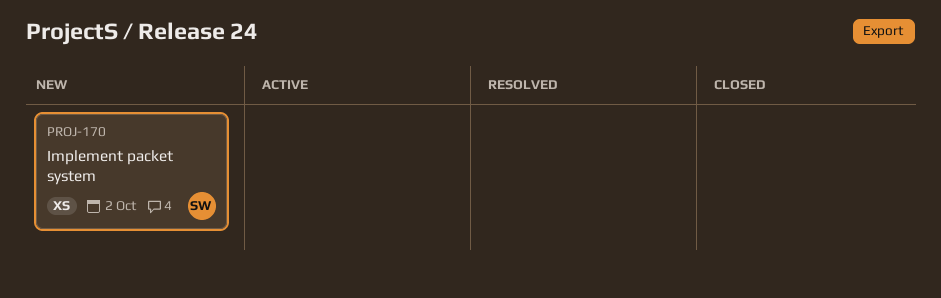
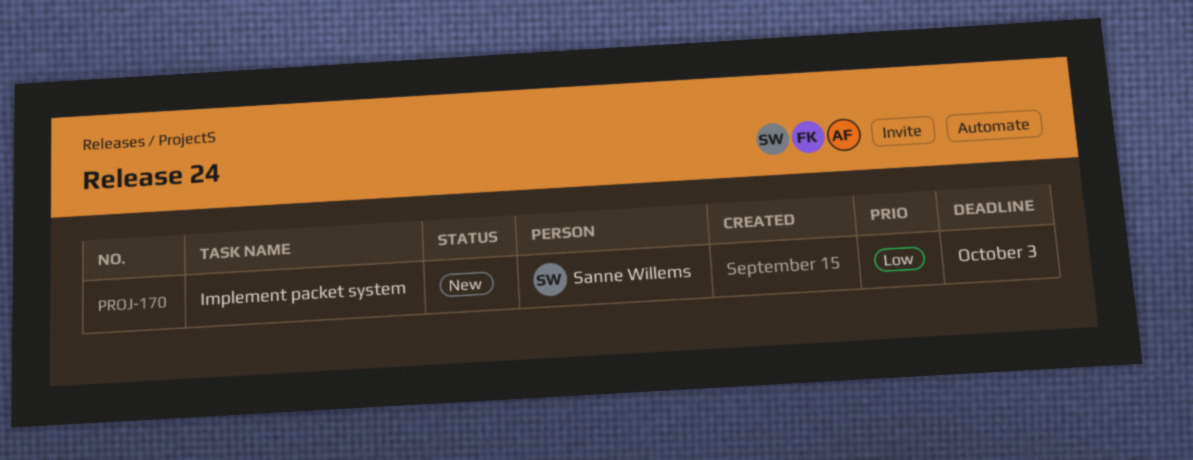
PROJ-170, due: Oct 2 -> Oct 3

